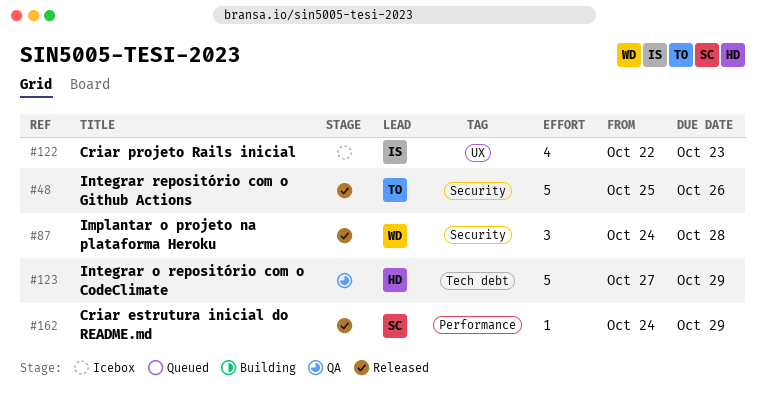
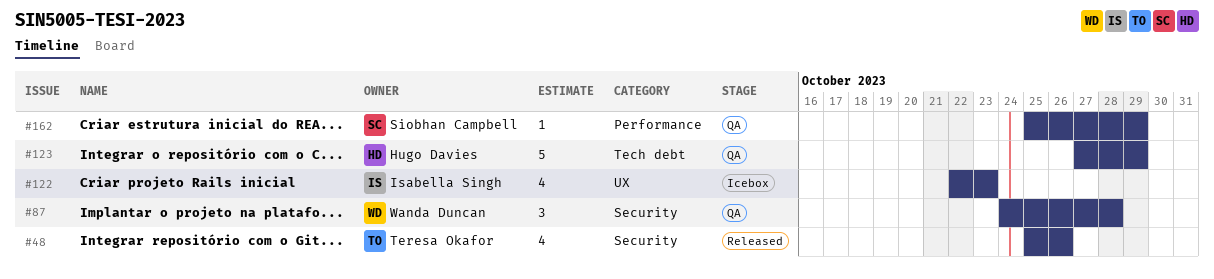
#48, estimate: 5 -> 4
#87, status: Released -> QA
#162, status: Released -> QA
#162, start: Oct 24 -> Oct 25

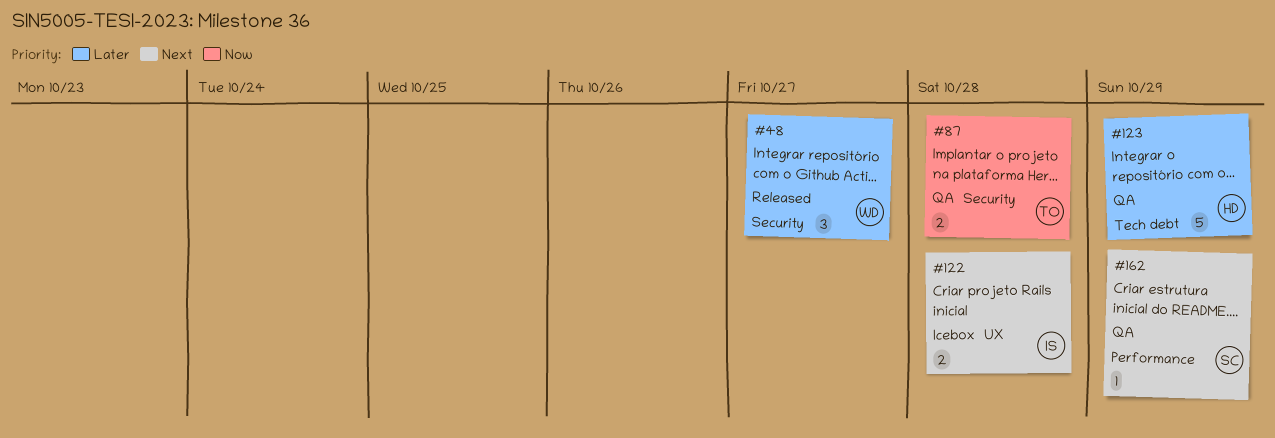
#48, owner: Teresa Okafor -> Wanda Duncan
#48, estimate: 4 -> 3
#48, due: Oct 26 -> Oct 27
#87, owner: Wanda Duncan -> Teresa Okafor
#87, estimate: 3 -> 2
#122, estimate: 4 -> 2
#122, due: Oct 23 -> Oct 28

